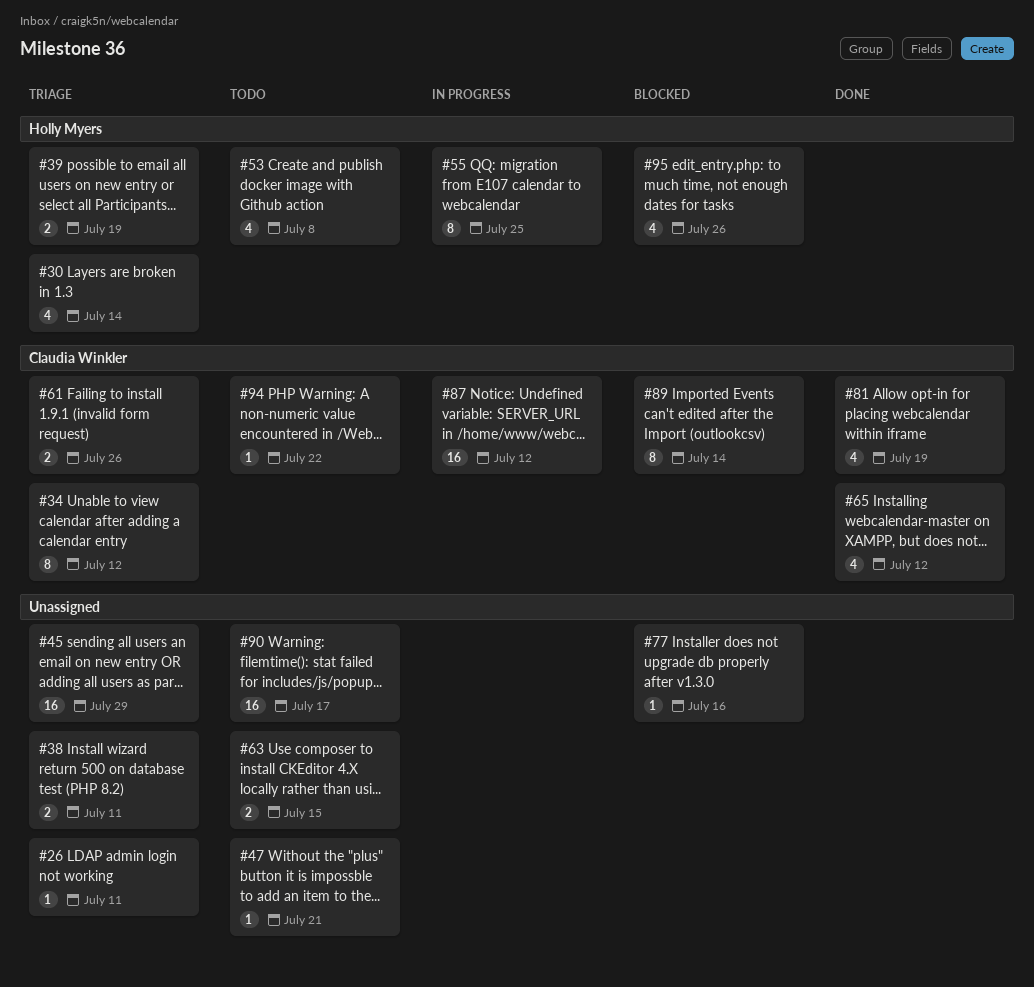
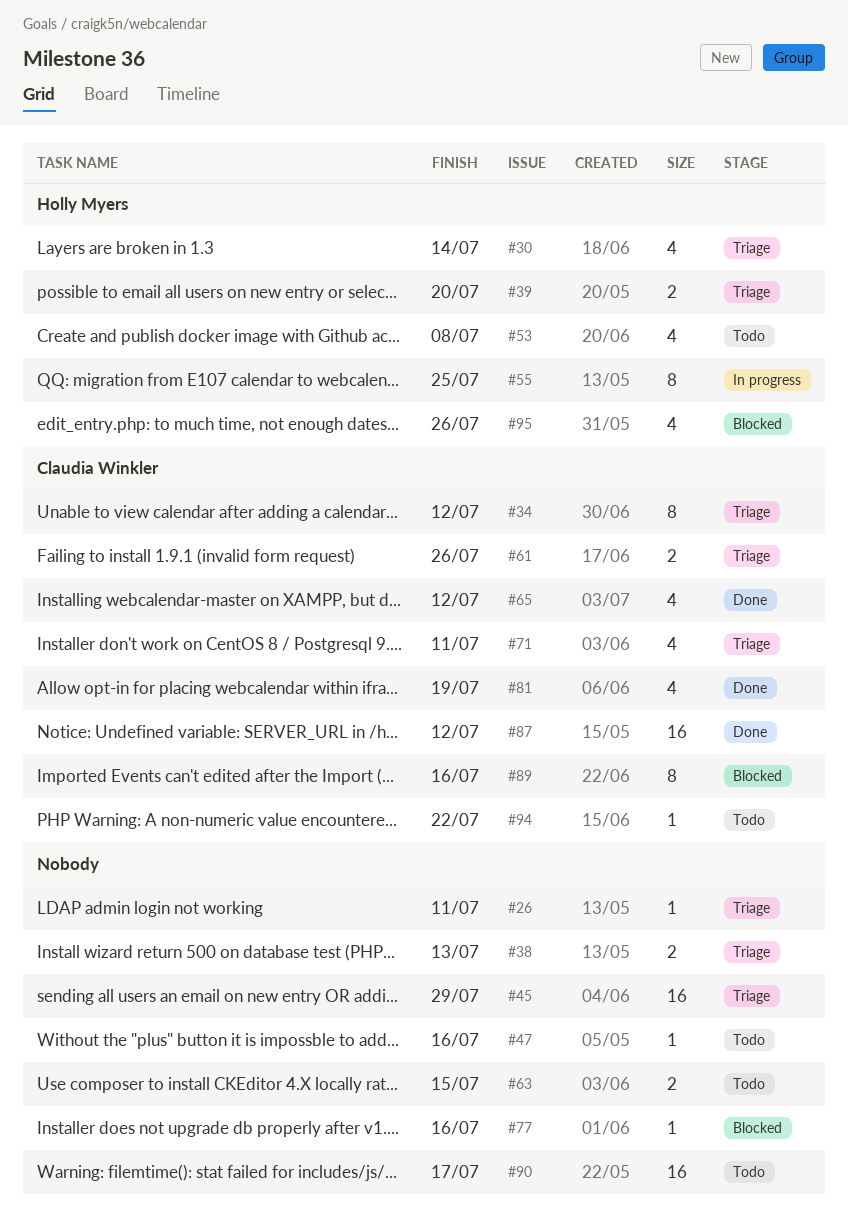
#38, due: Jul 11 -> Jul 13
#39, due: Jul 19 -> Jul 20
#47, due: Jul 21 -> Jul 16
#71: none -> present
#87, status: In progress -> Done
#89, due: Jul 14 -> Jul 16

